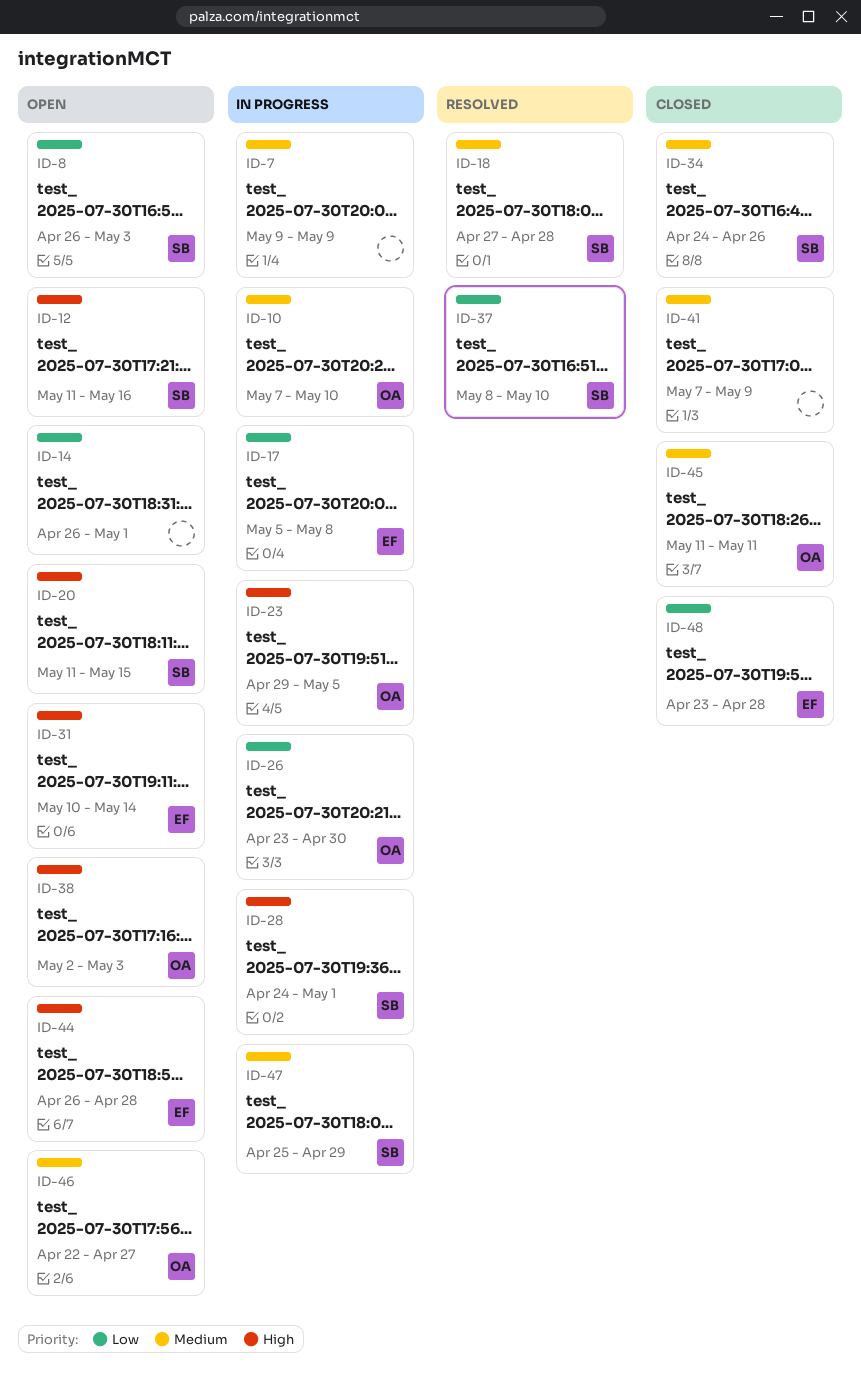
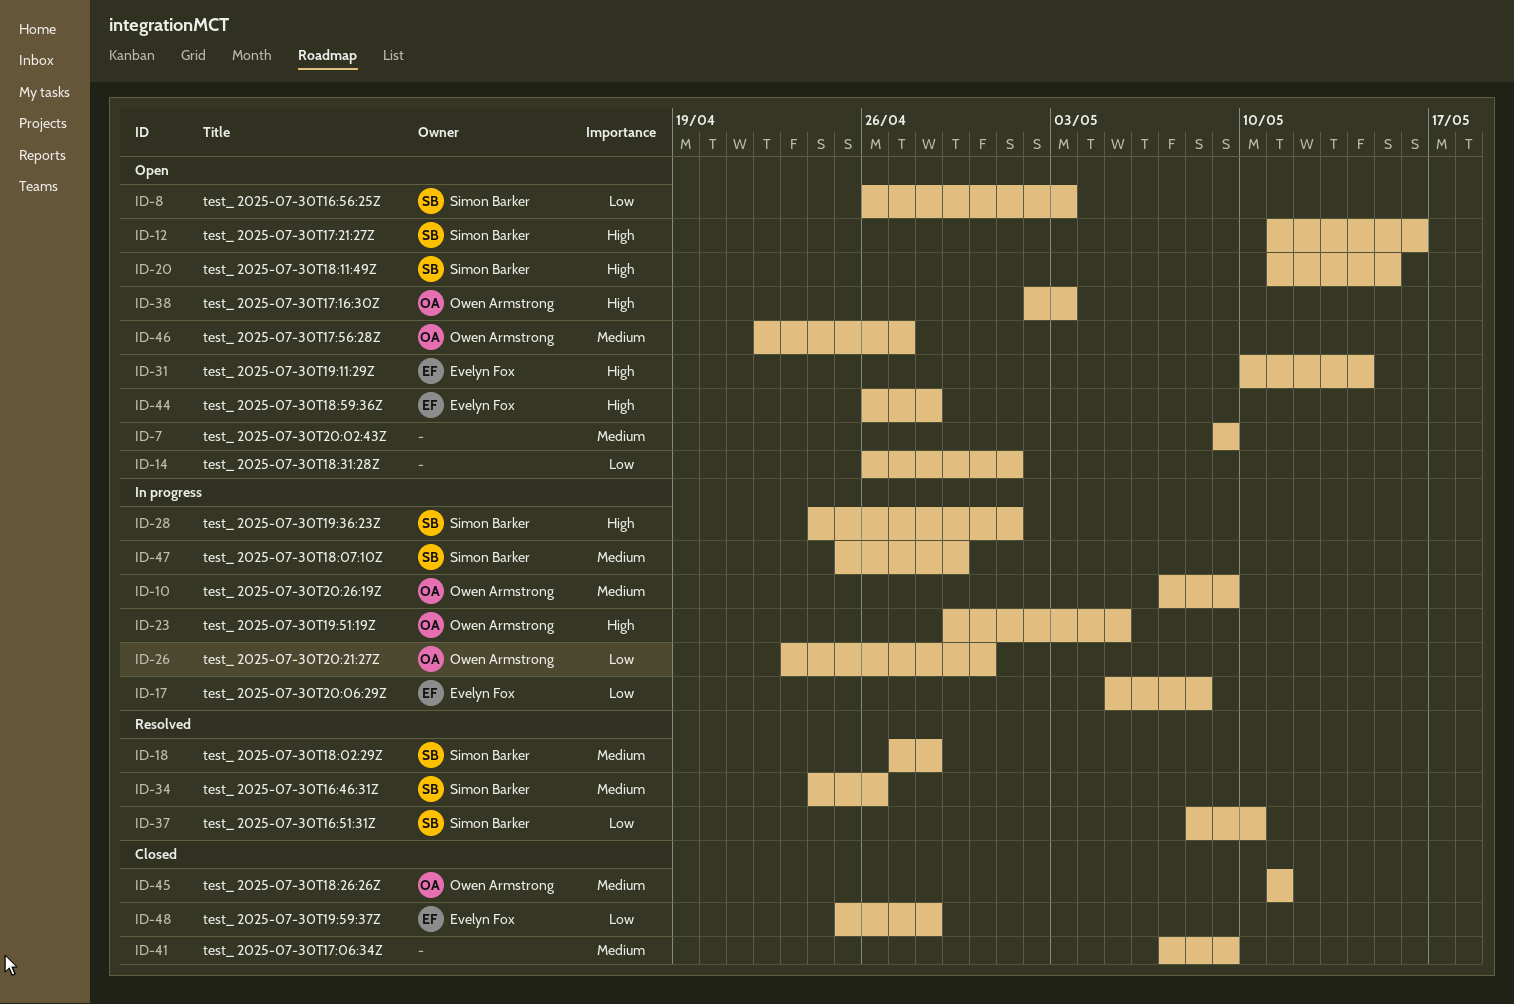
ID-7, status: In progress -> Open
ID-10, due: May 10 -> May 9
ID-34, status: Closed -> Resolved
ID-48, start: Apr 23 -> Apr 25

